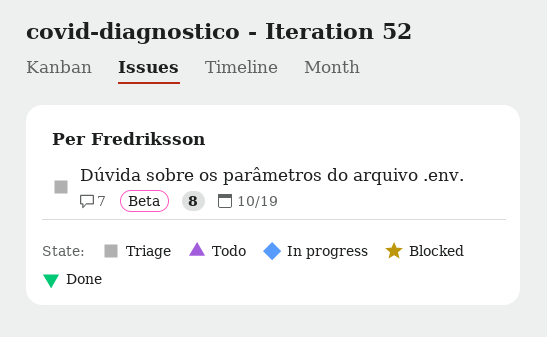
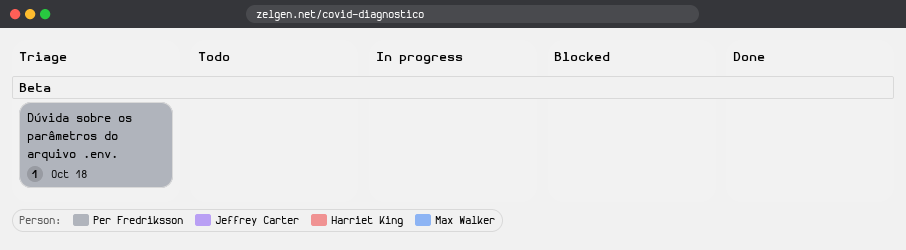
Dúvida sobre os parâmetros do arquivo .env., estimate: 8 -> 1
Dúvida sobre os parâmetros do arquivo .env., due: Oct 19 -> Oct 18

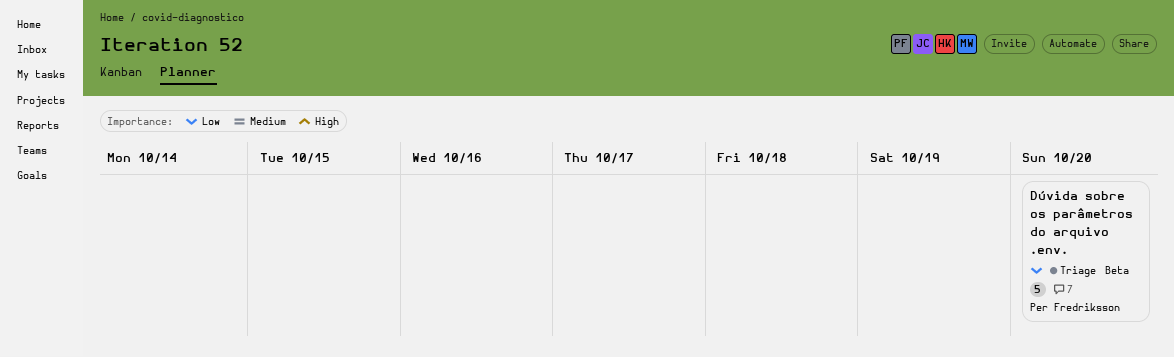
Dúvida sobre os parâmetros do arquivo .env., estimate: 1 -> 5
Dúvida sobre os parâmetros do arquivo .env., due: Oct 18 -> Oct 20

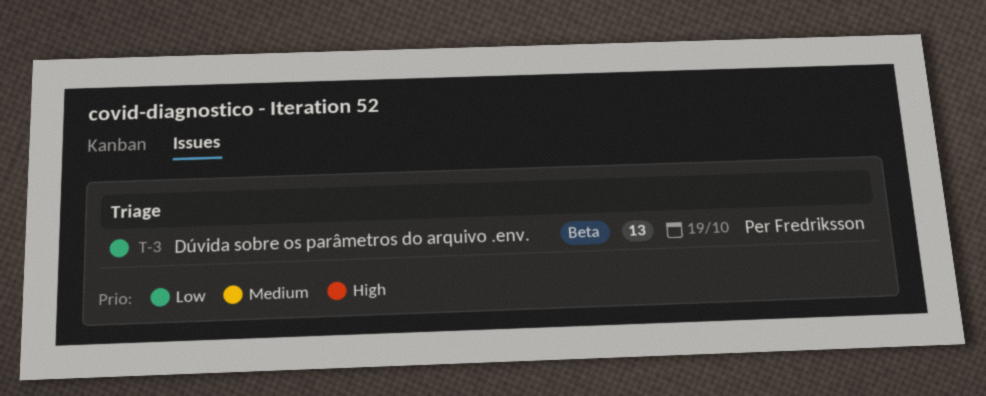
Dúvida sobre os parâmetros do arquivo .env., estimate: 5 -> 13
Dúvida sobre os parâmetros do arquivo .env., due: Oct 20 -> Oct 19

